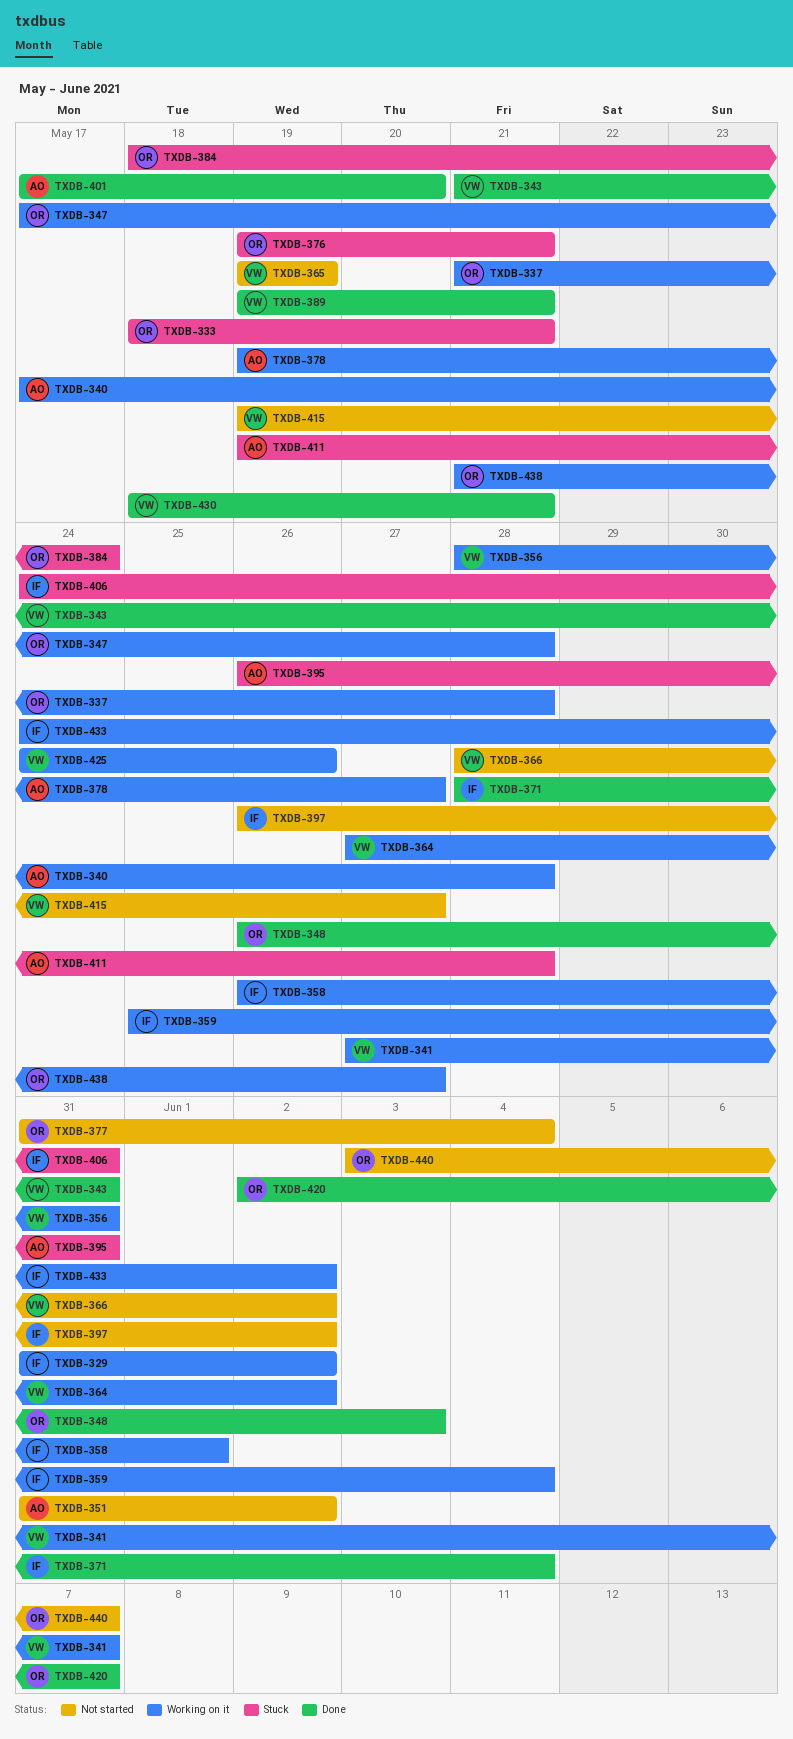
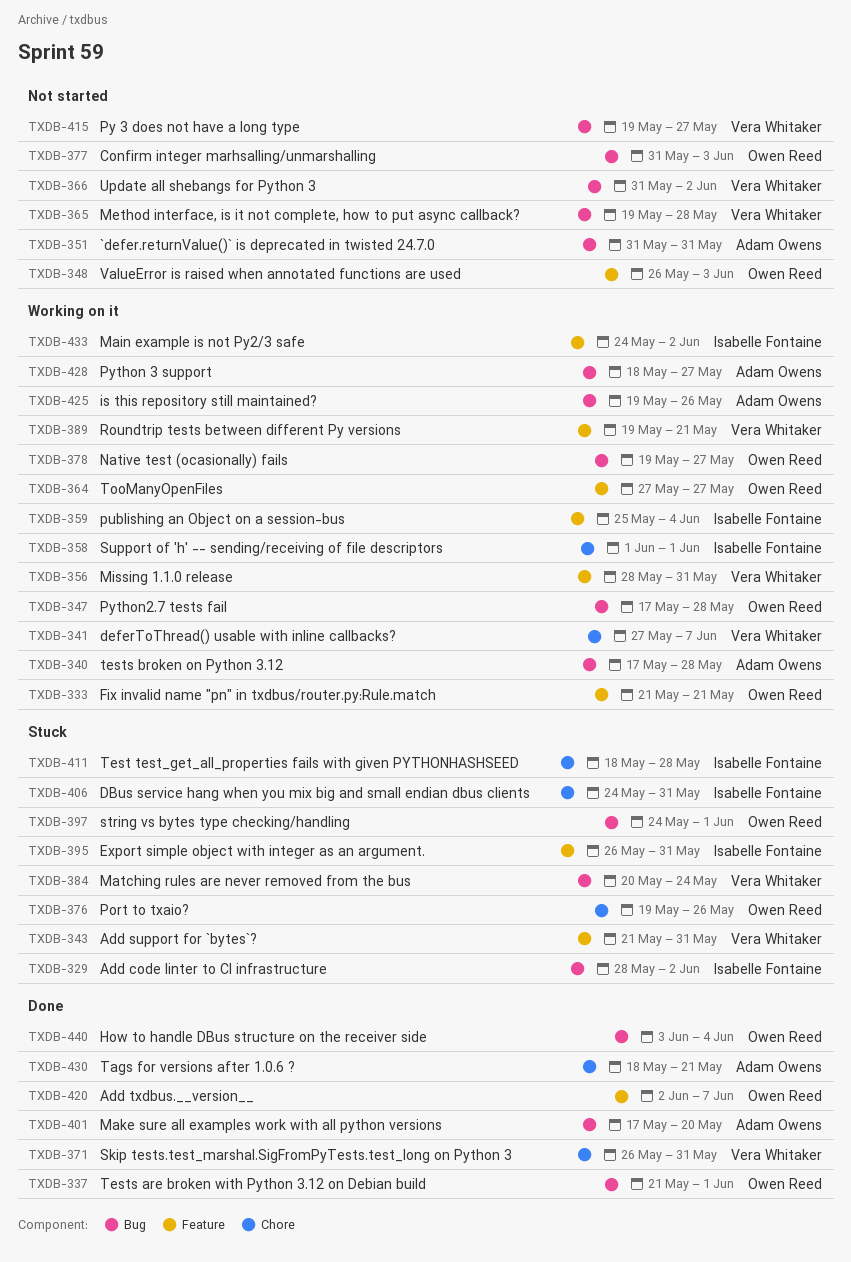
TXDB-329, status: Working on it -> Stuck
TXDB-329, start: May 31 -> May 28
TXDB-333, status: Stuck -> Working on it
TXDB-333, start: May 18 -> May 21
TXDB-337, status: Working on it -> Done
TXDB-337, due: May 28 -> Jun 1
TXDB-343, status: Done -> Stuck
TXDB-348, status: Done -> Not started
TXDB-351, due: Jun 2 -> May 31
TXDB-358, start: May 26 -> Jun 1
TXDB-364, owner: Vera Whitaker -> Owen Reed
TXDB-364, due: Jun 2 -> May 27
TXDB-365, due: May 19 -> May 28
TXDB-366, start: May 28 -> May 31
TXDB-371, owner: Isabelle Fontaine -> Vera Whitaker
TXDB-371, start: May 28 -> May 26
TXDB-371, due: Jun 4 -> May 31
TXDB-376, due: May 21 -> May 26
TXDB-377, due: Jun 4 -> Jun 3
TXDB-378, owner: Adam Owens -> Owen Reed
TXDB-384, owner: Owen Reed -> Vera Whitaker
TXDB-384, start: May 18 -> May 20
TXDB-389, status: Done -> Working on it
TXDB-395, owner: Adam Owens -> Isabelle Fontaine
TXDB-397, status: Not started -> Stuck
TXDB-397, owner: Isabelle Fontaine -> Owen Reed
TXDB-397, start: May 26 -> May 24
TXDB-397, due: Jun 2 -> Jun 1
TXDB-411, owner: Adam Owens -> Isabelle Fontaine
TXDB-411, start: May 19 -> May 18
TXDB-425, owner: Vera Whitaker -> Adam Owens
TXDB-425, start: May 24 -> May 19
TXDB-428: none -> present
TXDB-430, owner: Vera Whitaker -> Adam Owens
TXDB-438: present -> none
TXDB-440, status: Not started -> Done
TXDB-440, due: Jun 7 -> Jun 4

